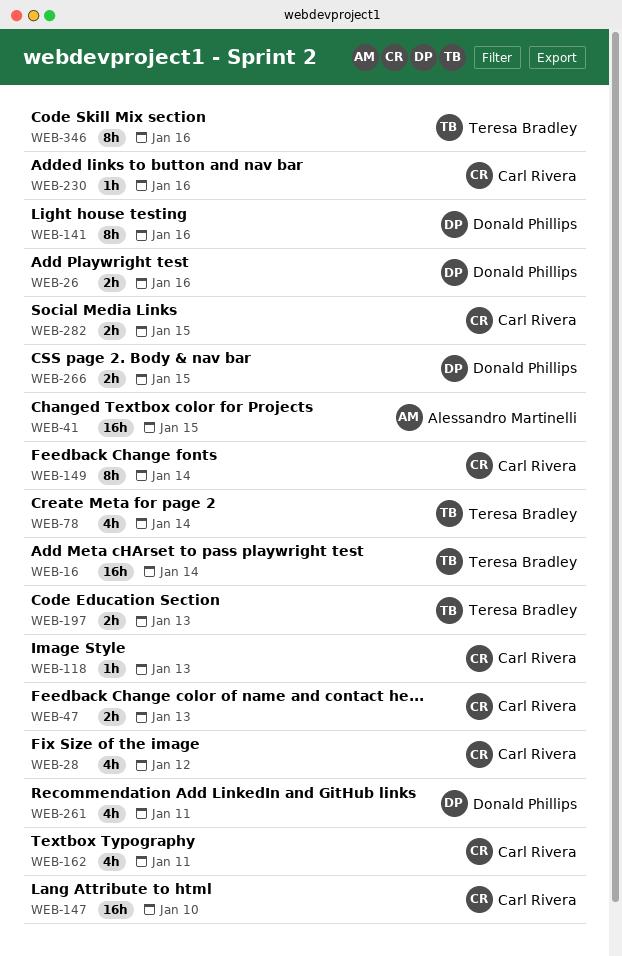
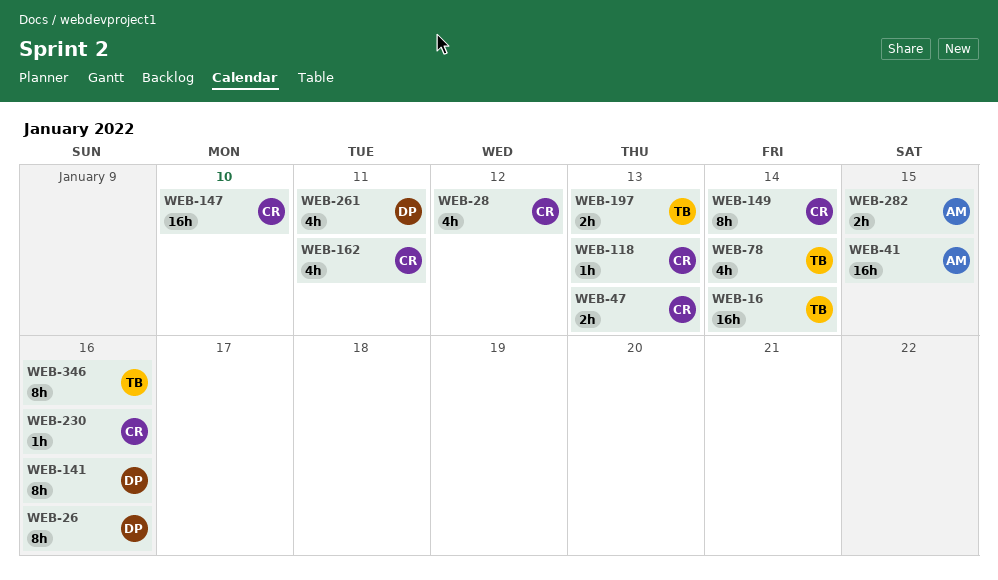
WEB-26, estimate: 2h -> 8h
WEB-266: present -> none
WEB-282, owner: Carl Rivera -> Alessandro Martinelli

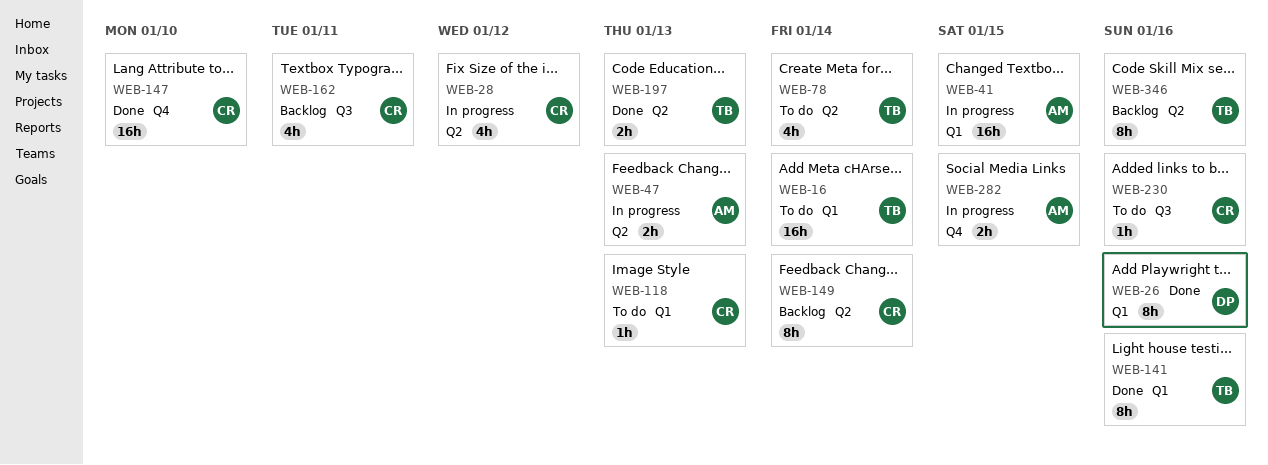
WEB-47, owner: CR -> AM
WEB-141, owner: DP -> TB
WEB-261: present -> none

